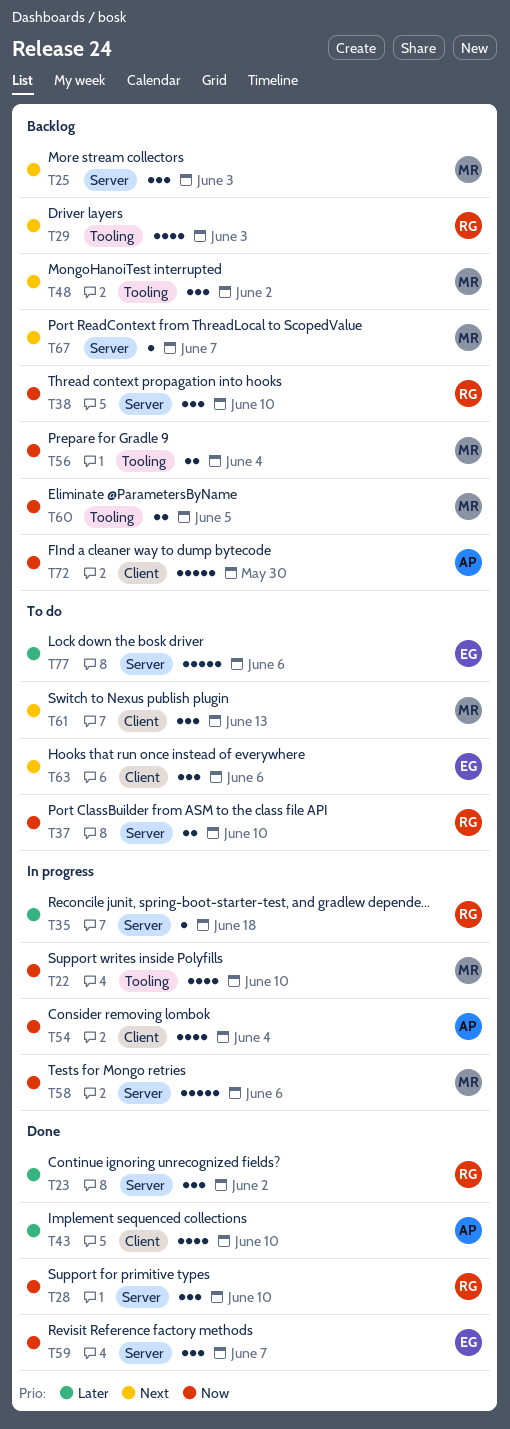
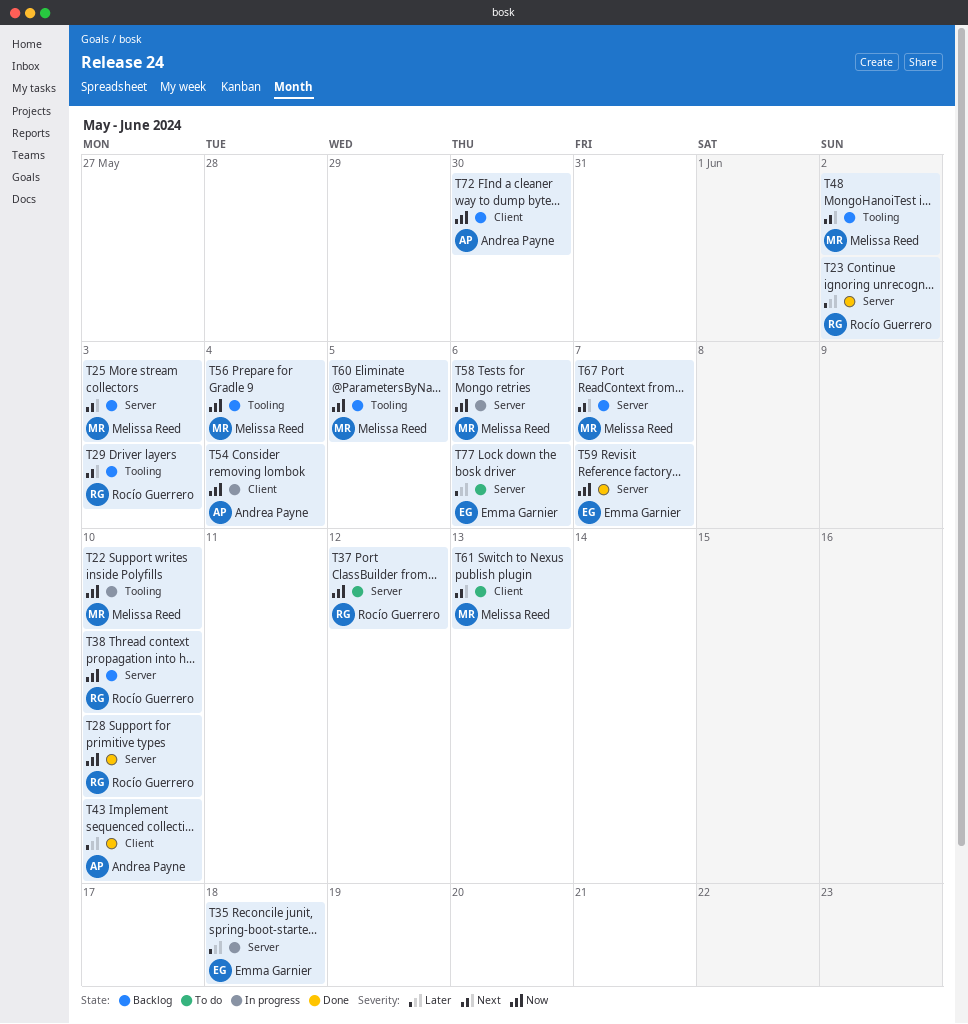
T35, owner: Rocío Guerrero -> Emma Garnier
T37, due: Jun 10 -> Jun 12
T63: present -> none

